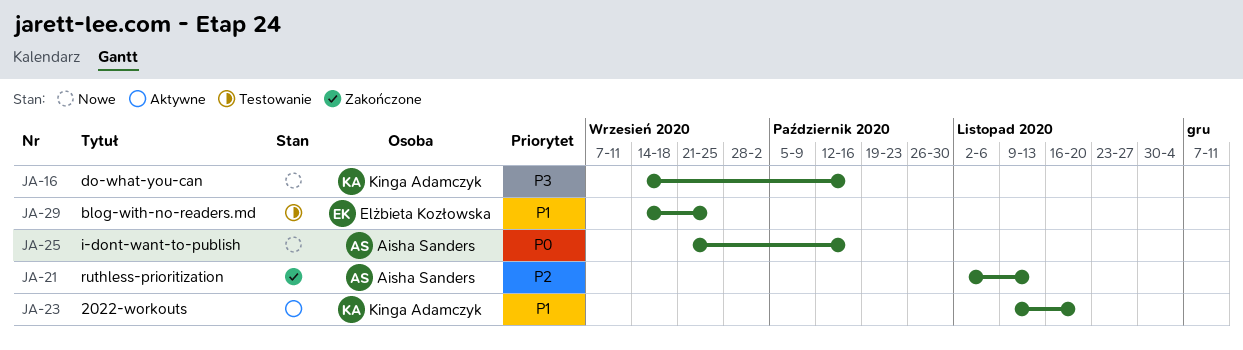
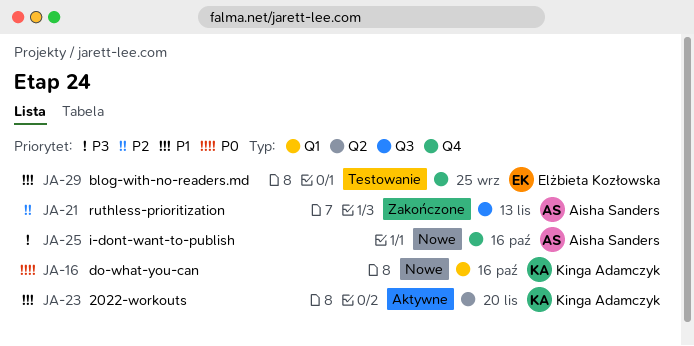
JA-16, priority: P3 -> P0
JA-25, priority: P0 -> P3

